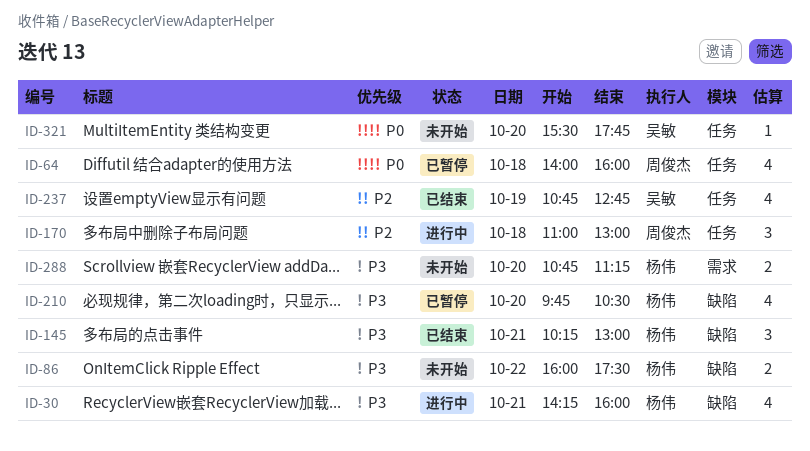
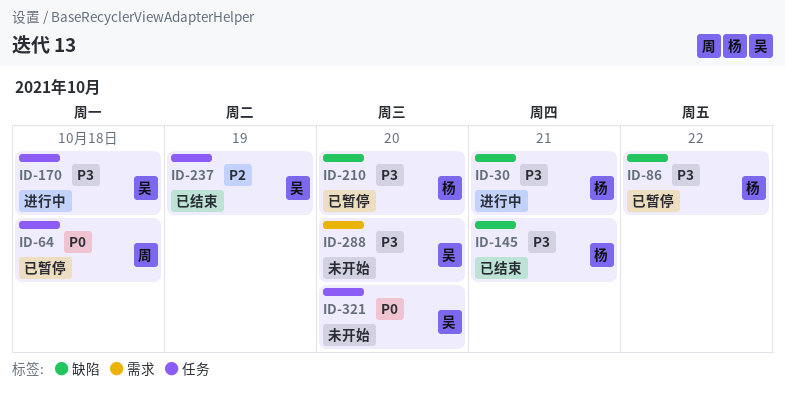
ID-86, status: 未开始 -> 已暂停
ID-170, owner: 周俊杰 -> 吴敏
ID-170, priority: P2 -> P3
ID-288, owner: 杨伟 -> 吴敏

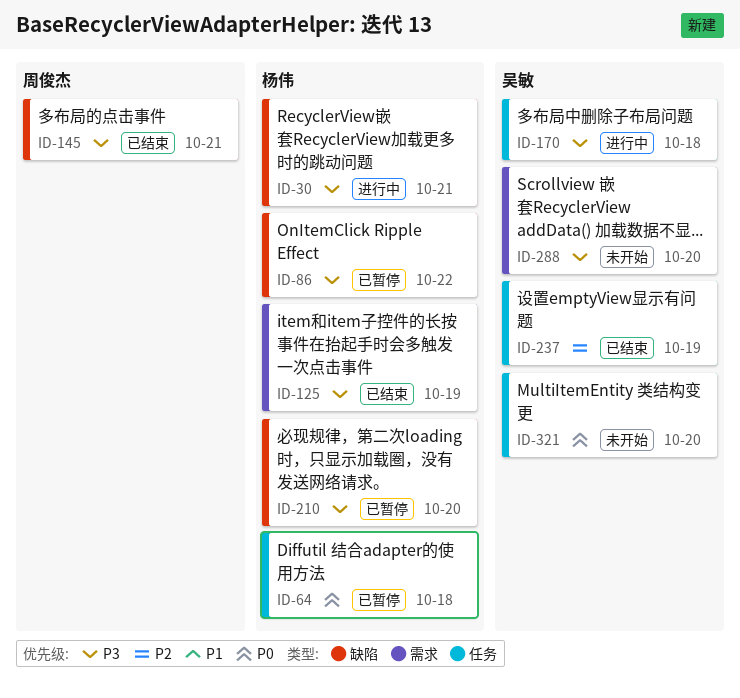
ID-64, owner: 周俊杰 -> 杨伟
ID-125: none -> present
ID-145, owner: 杨伟 -> 周俊杰

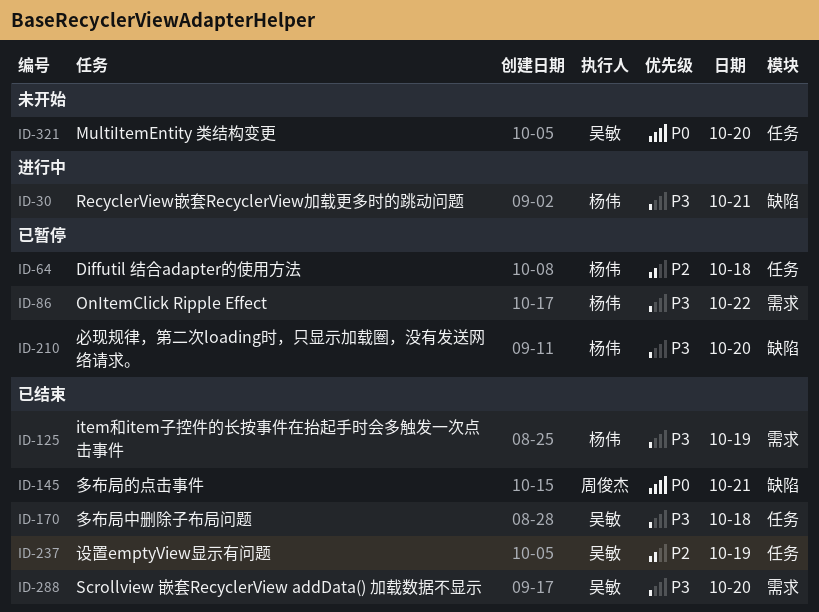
ID-64, priority: P0 -> P2
ID-86, label: 缺陷 -> 需求
ID-145, priority: P3 -> P0
ID-170, status: 进行中 -> 已结束
ID-288, status: 未开始 -> 已结束

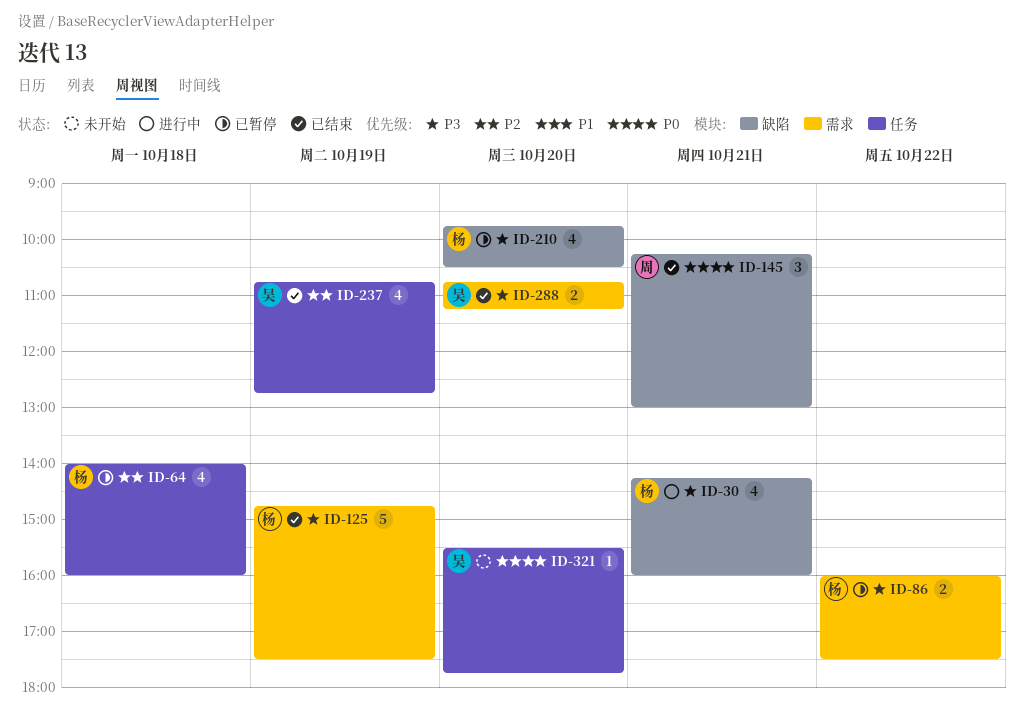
ID-170: present -> none

